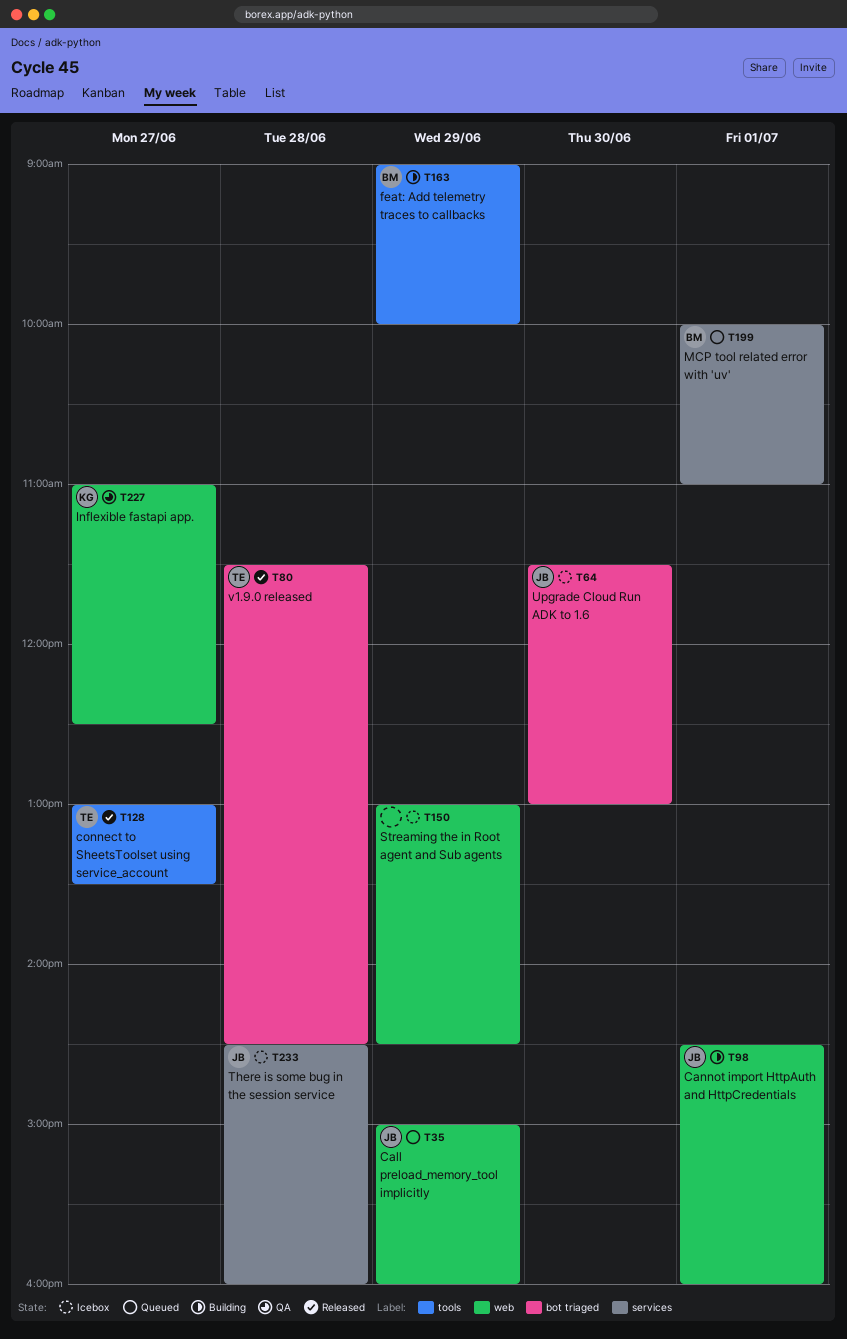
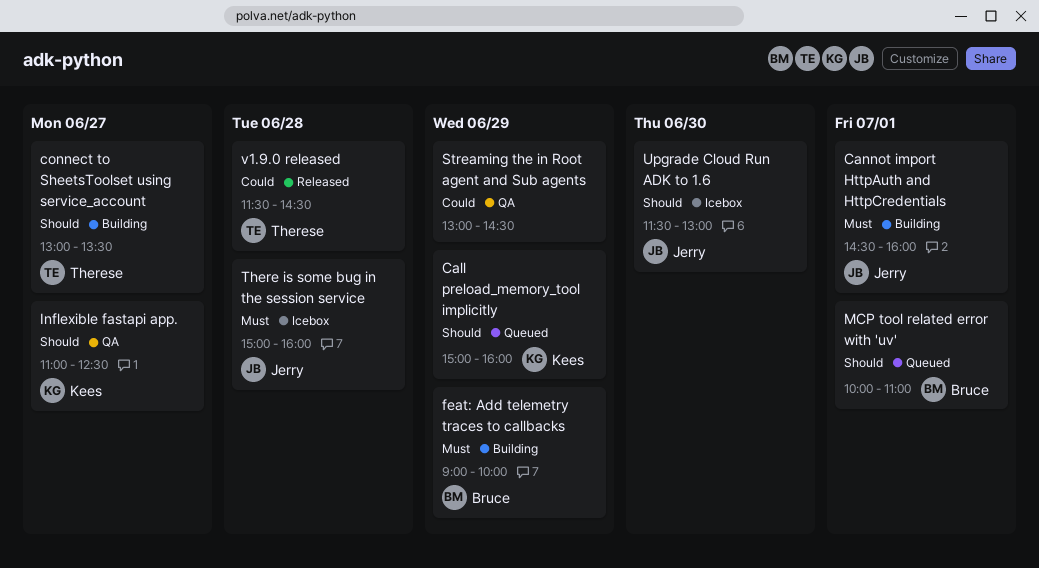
Call preload_memory_tool implicitly, owner: Jerry -> Kees
connect to SheetsToolset using service_account, status: Released -> Building
Streaming the in Root agent and Sub agents, status: Icebox -> QA
There is some bug in the session service, begins: 14:30 -> 15:00

